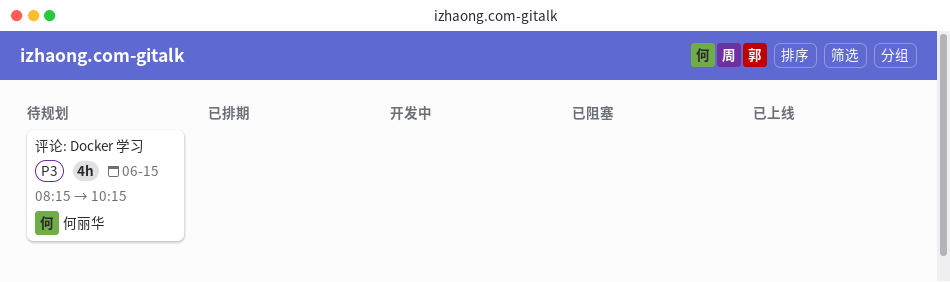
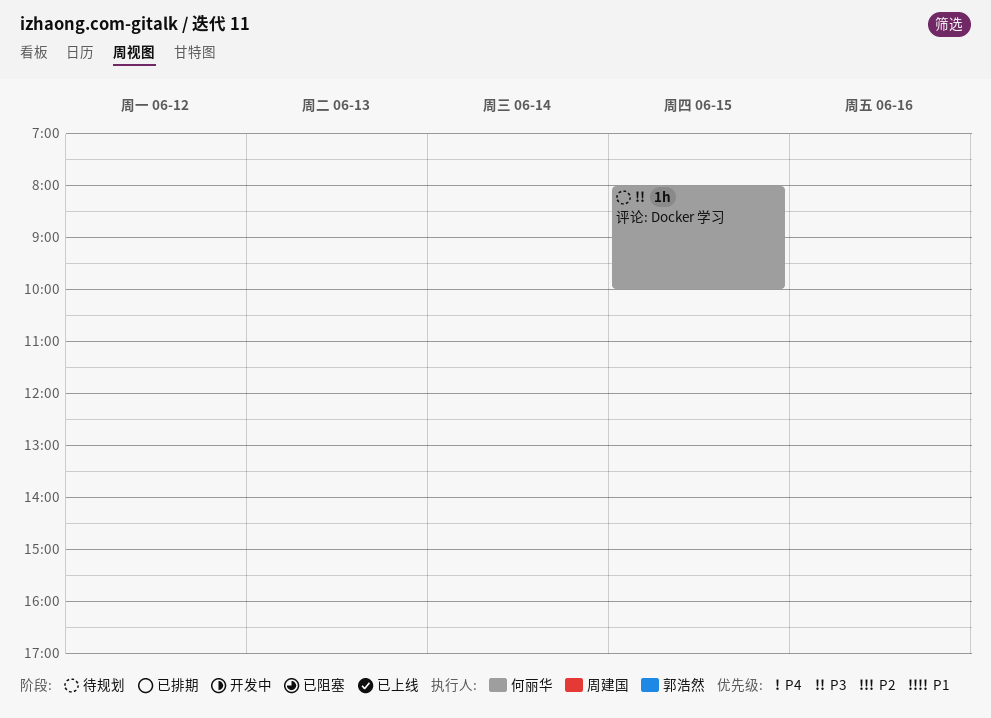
评论: Docker 学习, estimate: 4h -> 1h
评论: Docker 学习, begins: 08:15 -> 08:00
评论: Docker 学习, ends: 10:15 -> 10:00

